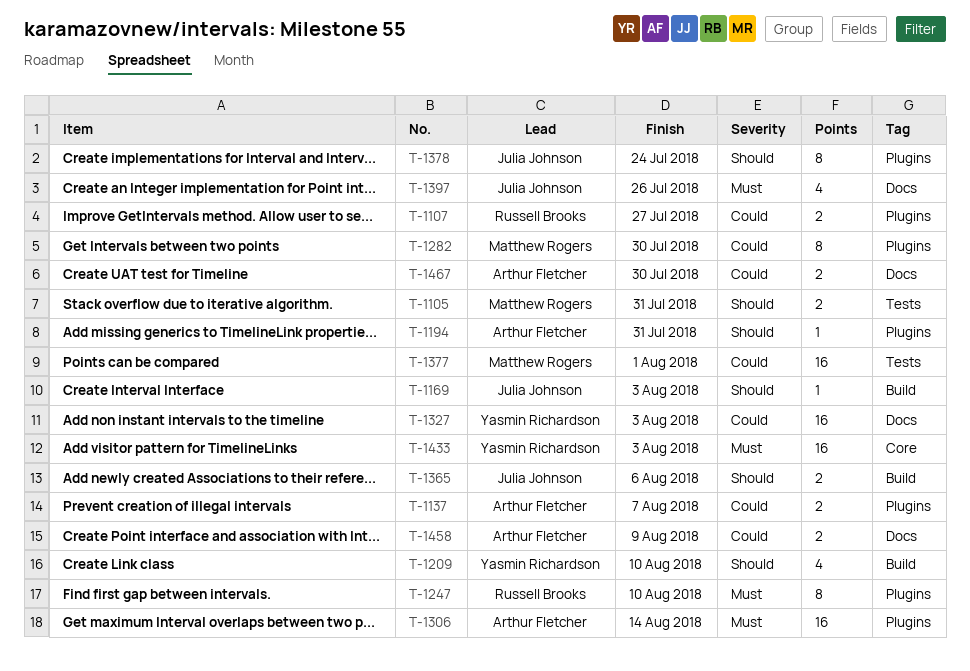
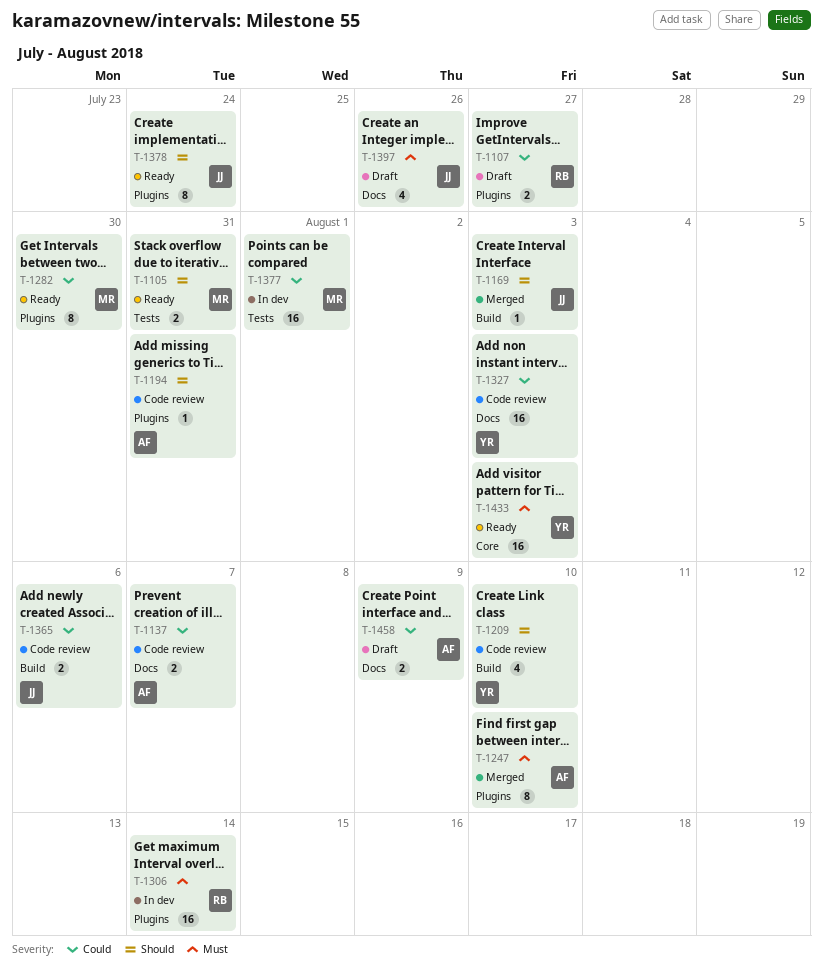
T-1137, label: Plugins -> Docs
T-1247, owner: Russell Brooks -> Arthur Fletcher
T-1306, owner: Arthur Fletcher -> Russell Brooks
T-1365, priority: Should -> Could
T-1467: present -> none

